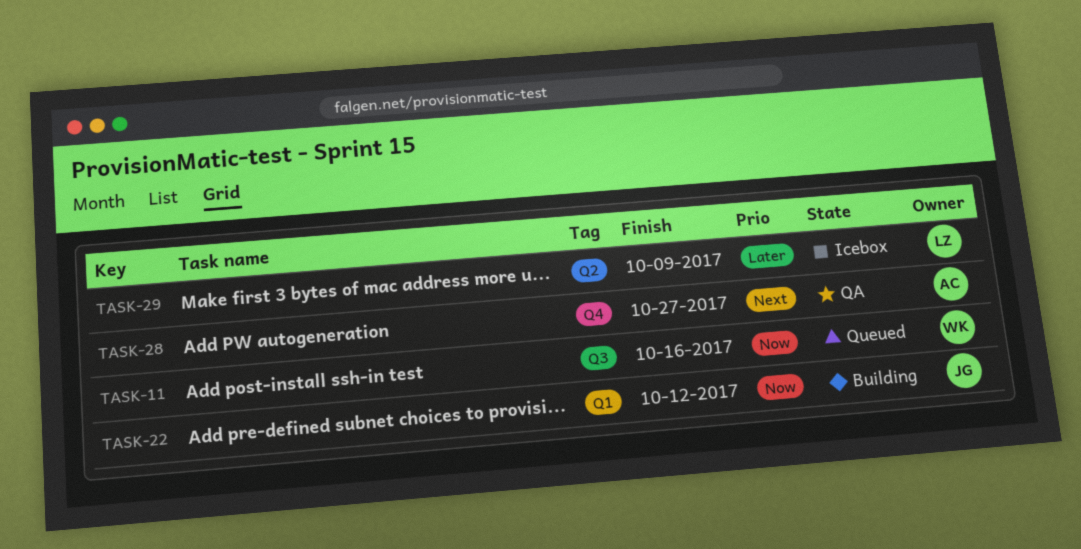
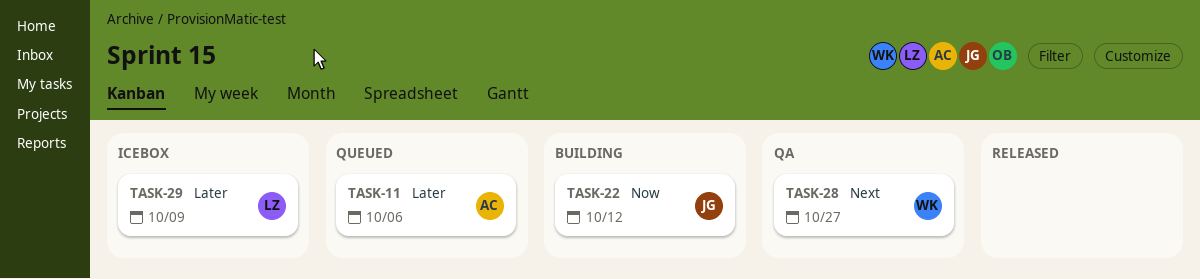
TASK-11, owner: WK -> AC
TASK-11, priority: Now -> Later
TASK-11, due: Oct 16 -> Oct 6
TASK-28, owner: AC -> WK

